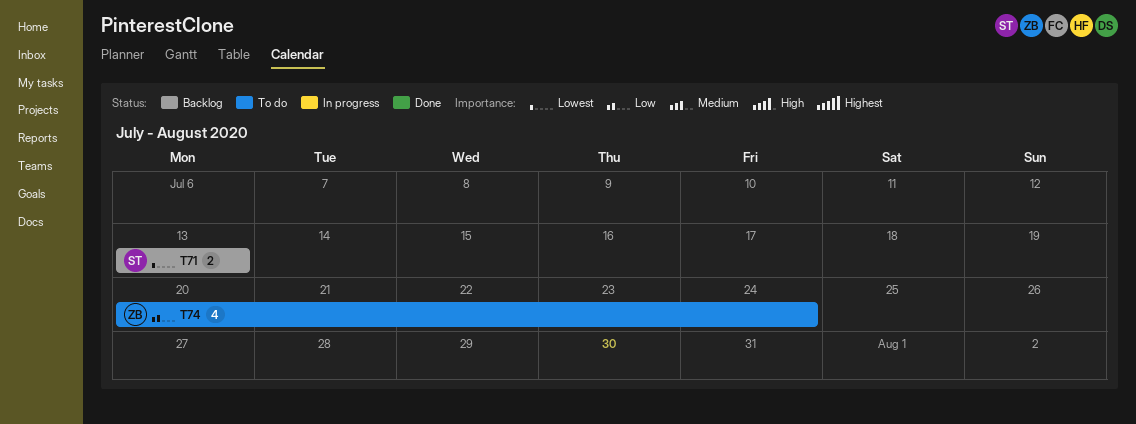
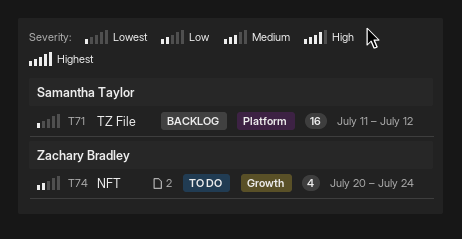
T71, estimate: 2 -> 16
T71, start: Jul 13 -> Jul 11
T71, due: Jul 13 -> Jul 12

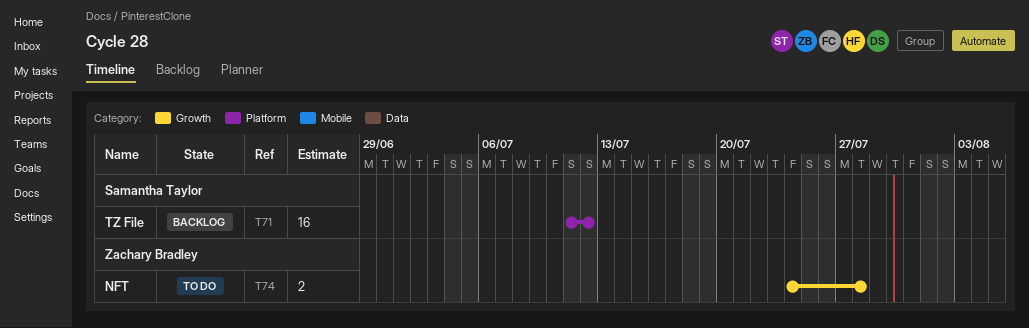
T74, estimate: 4 -> 2
T74, start: Jul 20 -> Jul 24
T74, due: Jul 24 -> Jul 28

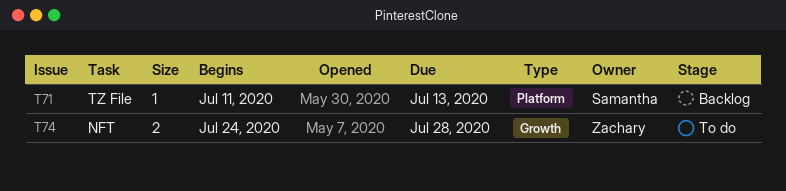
T71, estimate: 16 -> 1
T71, due: Jul 12 -> Jul 13

